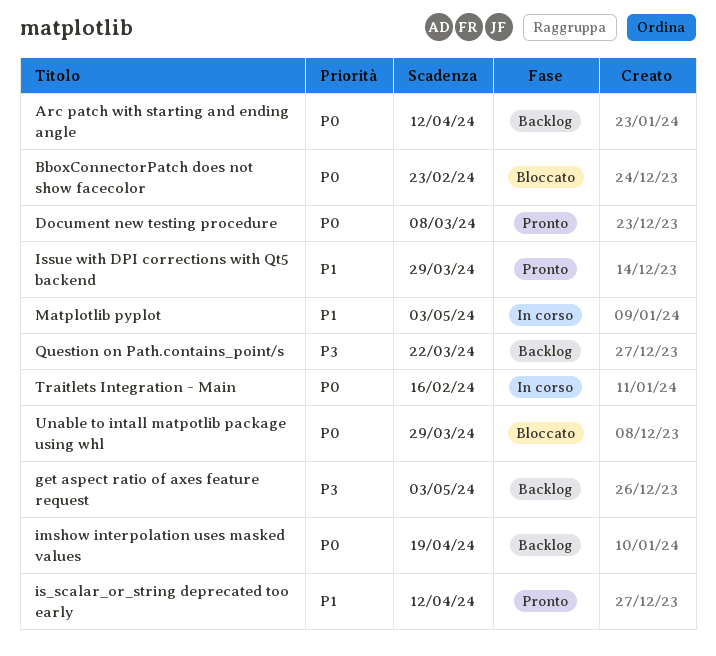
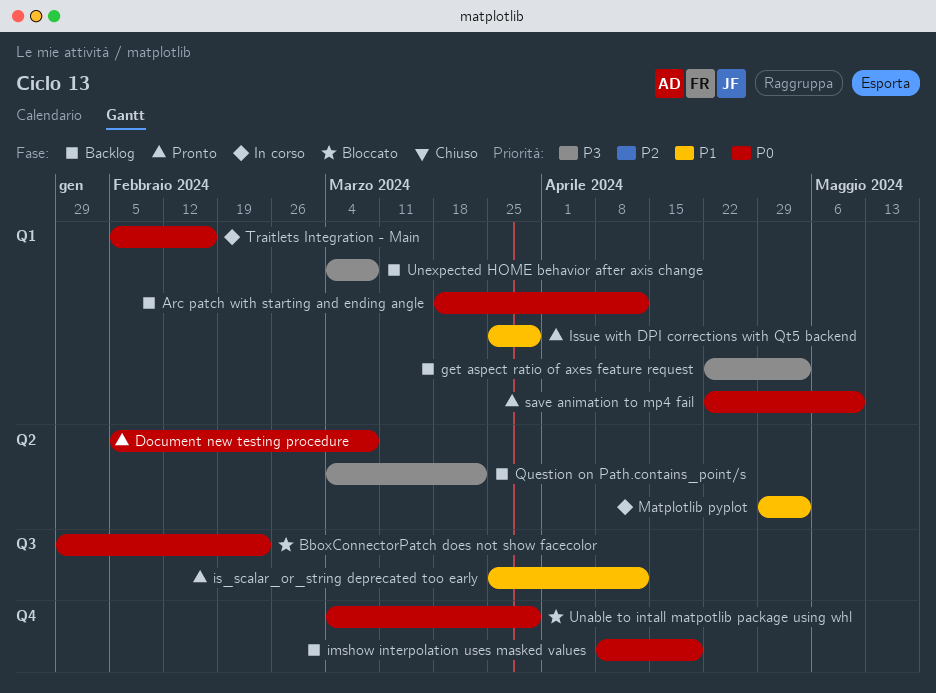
save animation to mp4 fail: none -> present
Unexpected HOME behavior after axis change: none -> present

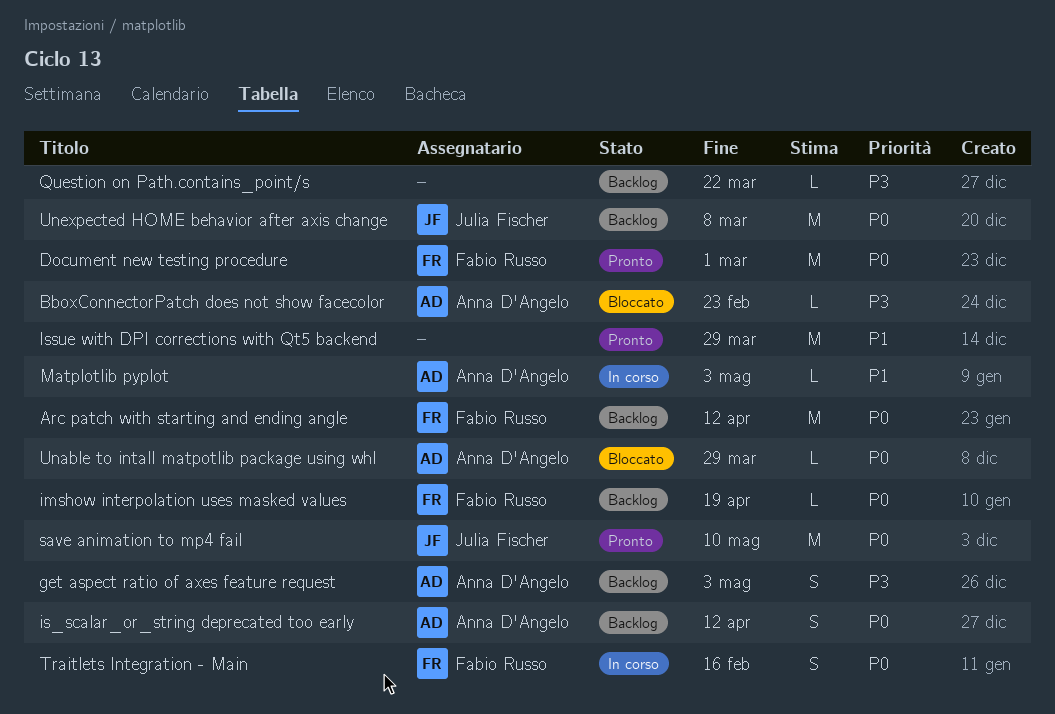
BboxConnectorPatch does not show facecolor, priority: P0 -> P3
Document new testing procedure, due: Mar 8 -> Mar 1
is_scalar_or_string deprecated too early, status: Pronto -> Backlog
is_scalar_or_string deprecated too early, priority: P1 -> P0
Unexpected HOME behavior after axis change, priority: P3 -> P0

